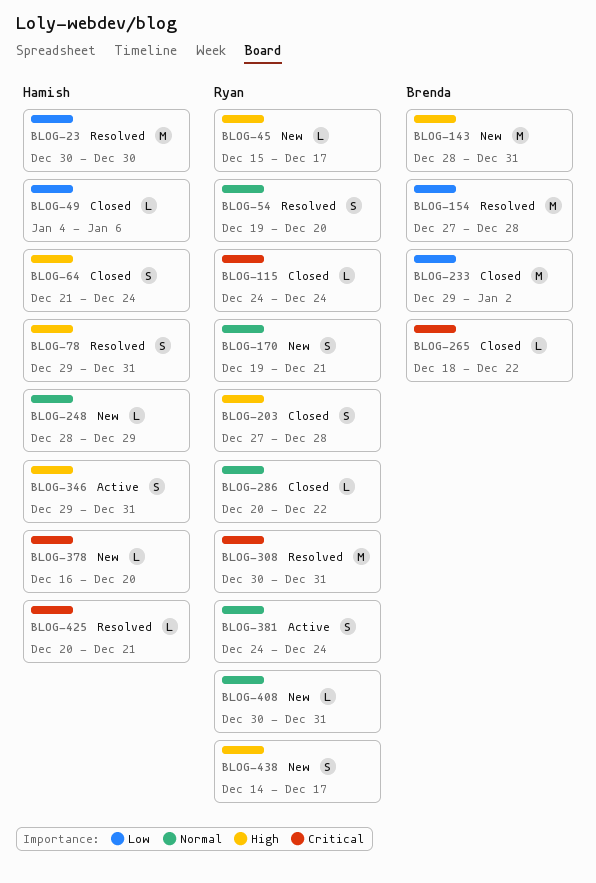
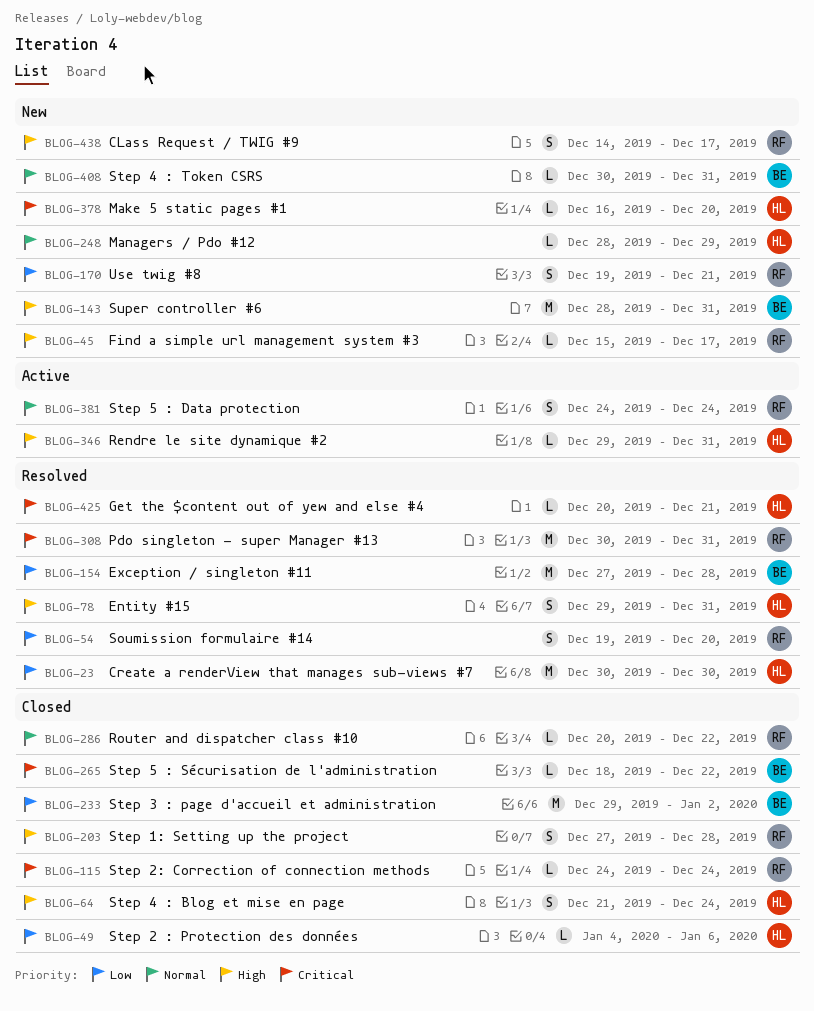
BLOG-54, priority: Normal -> Low
BLOG-170, priority: Normal -> Low
BLOG-346, estimate: S -> L
BLOG-408, owner: Ryan -> Brenda

